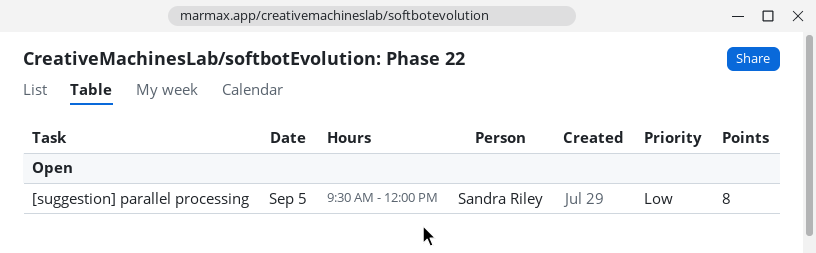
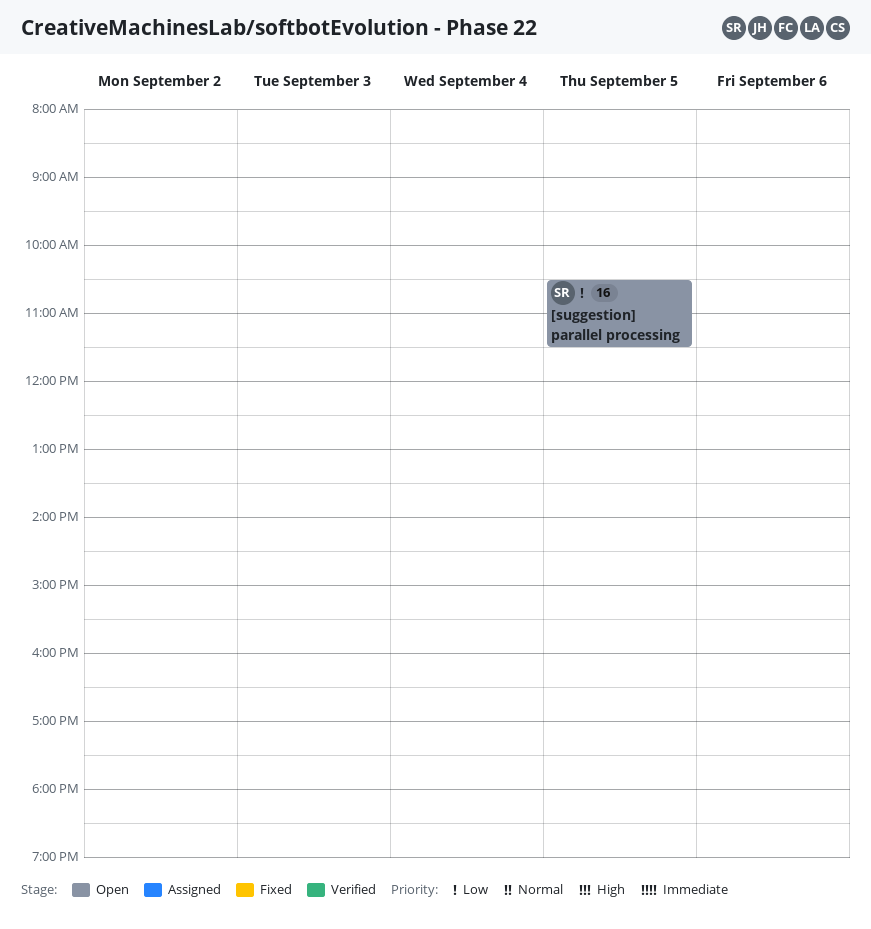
[suggestion] parallel processing, estimate: 8 -> 16
[suggestion] parallel processing, begins: 09:30 -> 10:30
[suggestion] parallel processing, ends: 12:00 -> 11:30

